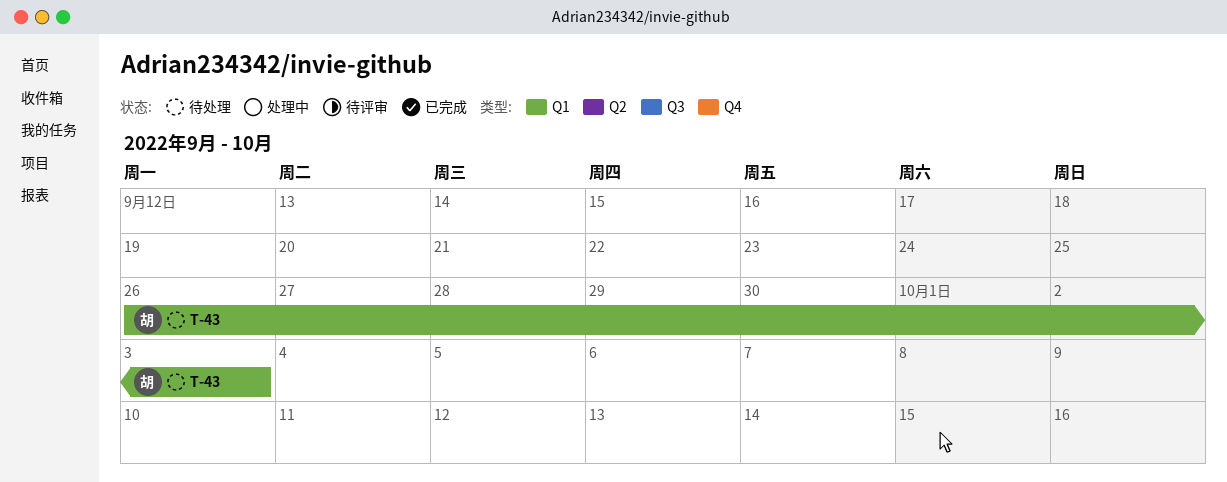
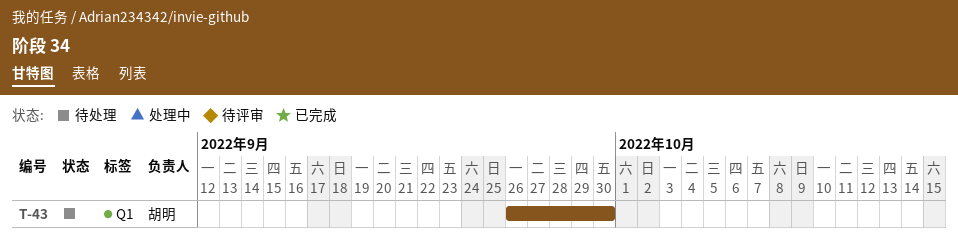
T-43, due: Oct 3 -> Sep 30

